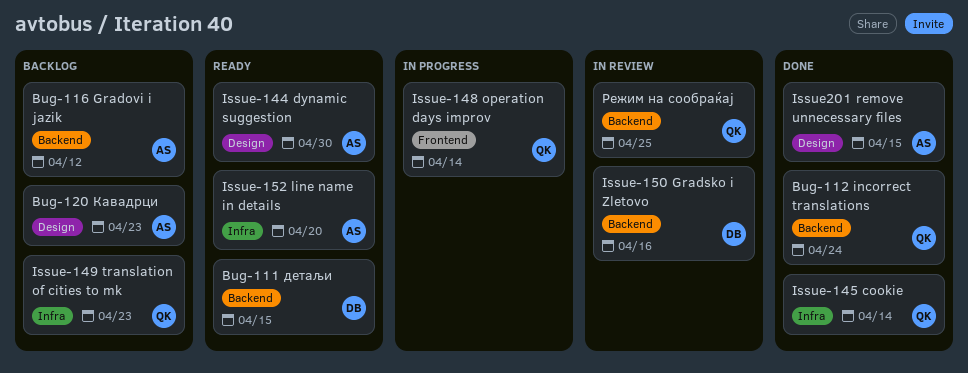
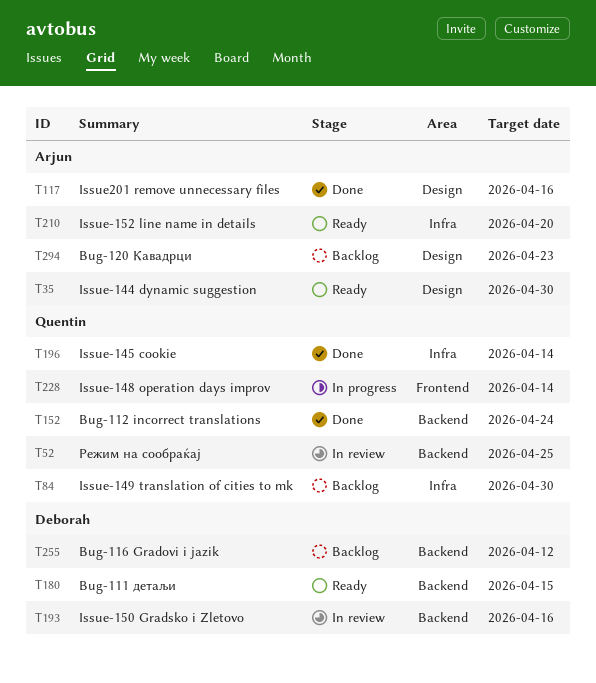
Bug-116 Gradovi i jazik, owner: Arjun -> Deborah
Issue-149 translation of cities to mk, due: Apr 23 -> Apr 30
Issue201 remove unnecessary files, due: Apr 15 -> Apr 16

